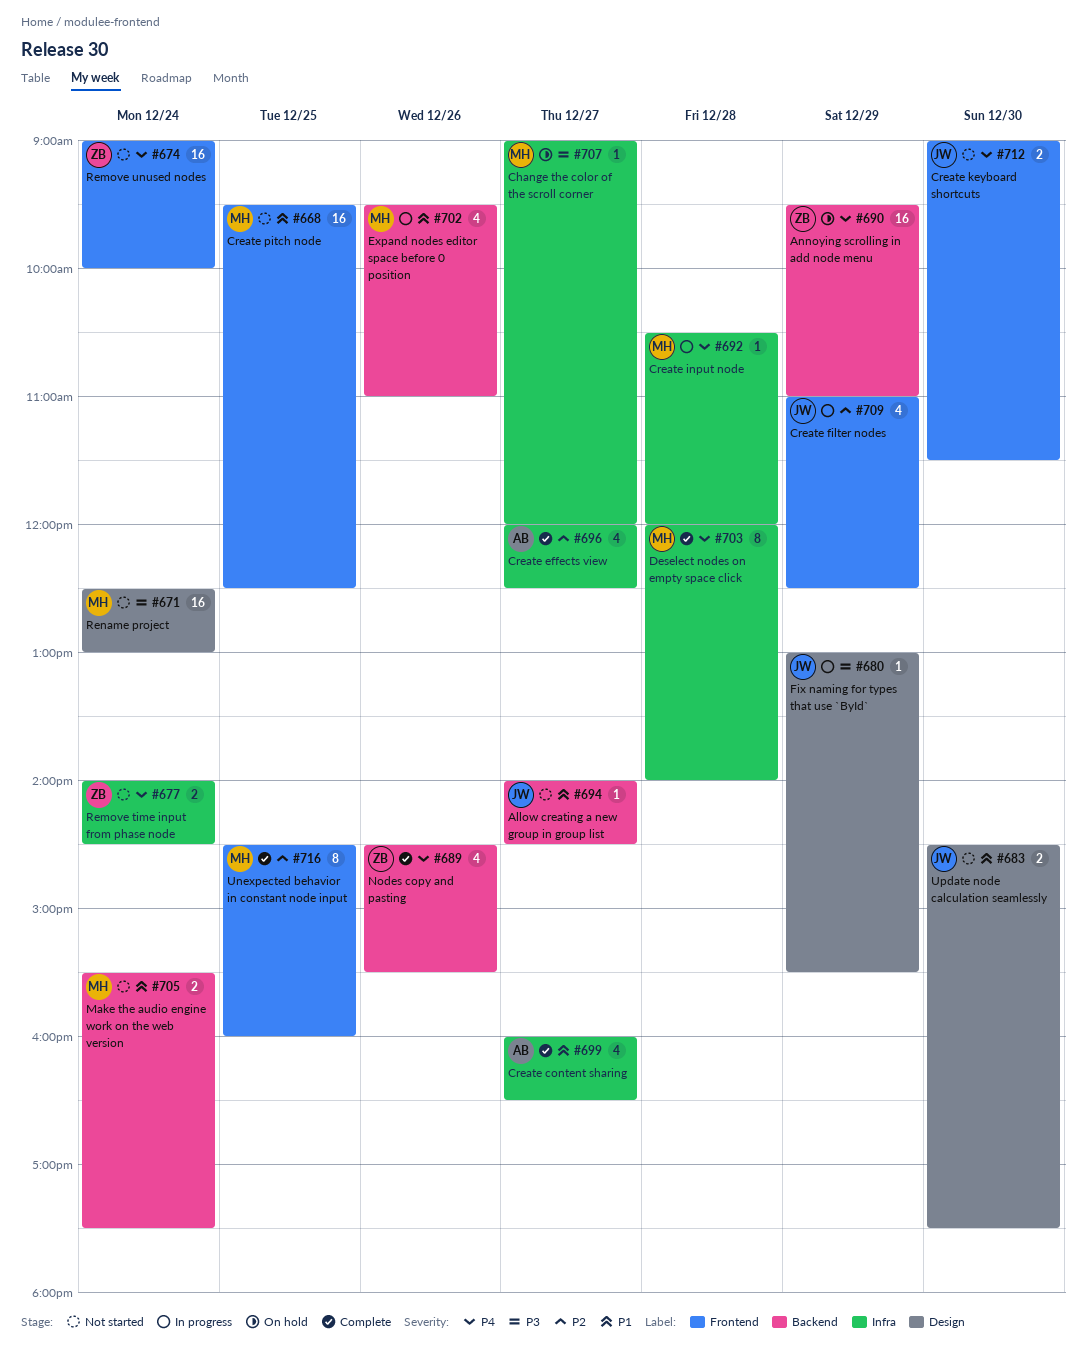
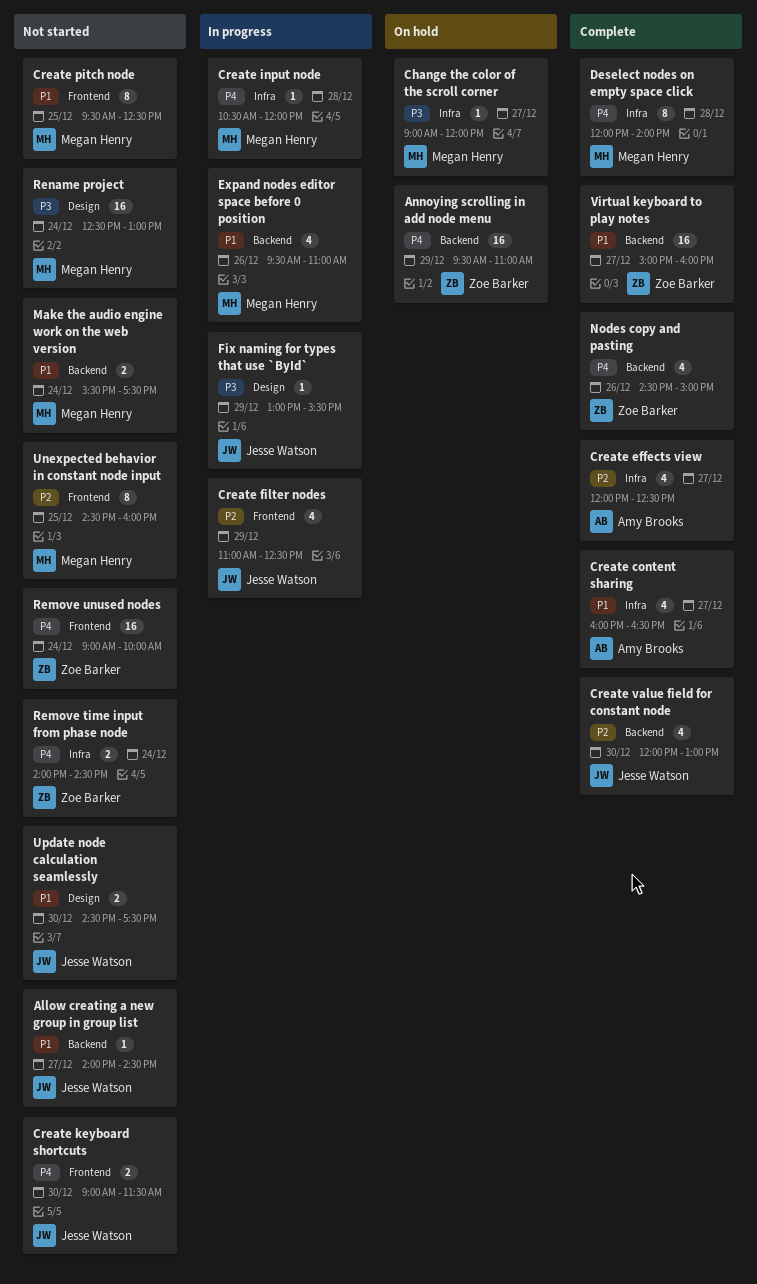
Create pitch node, estimate: 16 -> 8
Create value field for constant node: none -> present
Nodes copy and pasting, ends: 15:30 -> 15:00
Unexpected behavior in constant node input, status: Complete -> Not started
Virtual keyboard to play notes: none -> present

